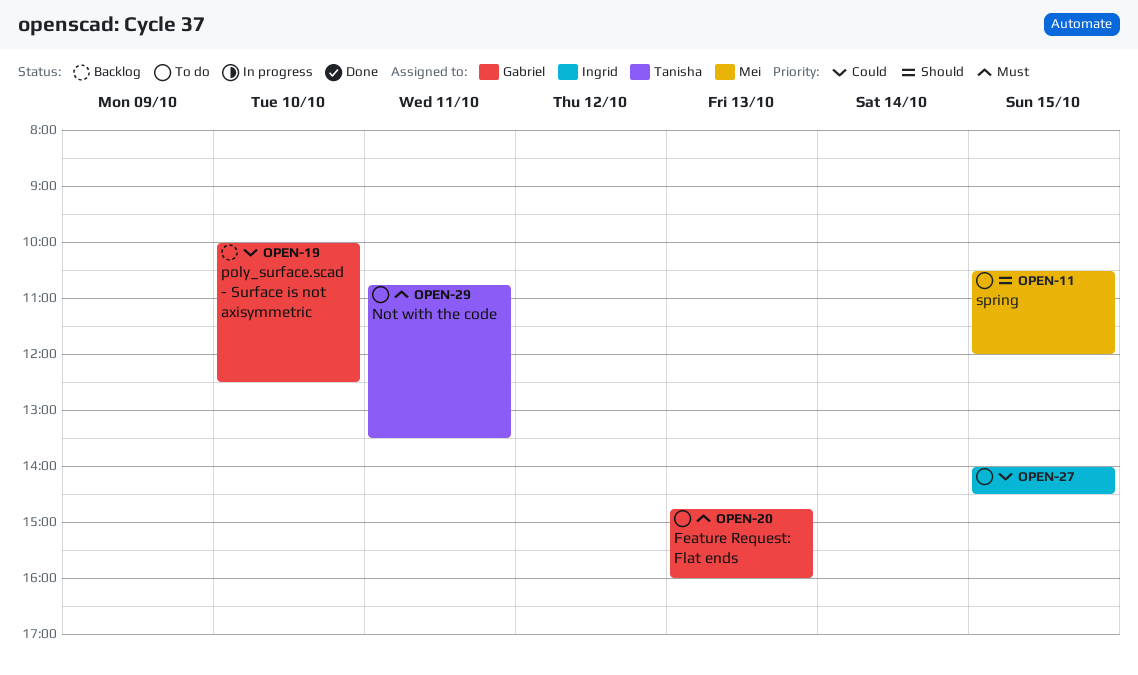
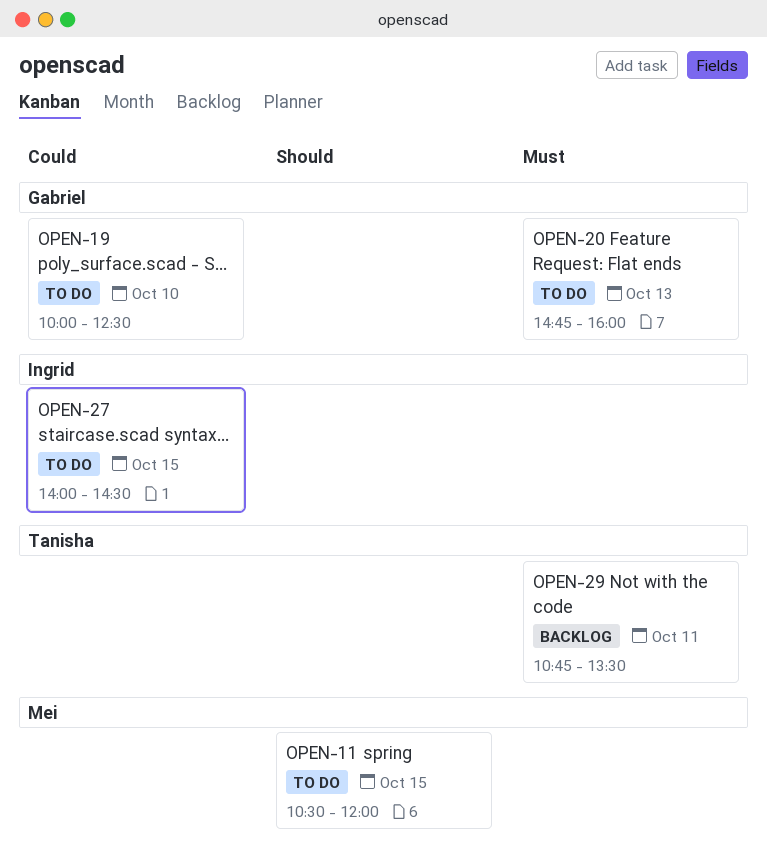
OPEN-19, status: Backlog -> To do
OPEN-29, status: To do -> Backlog

